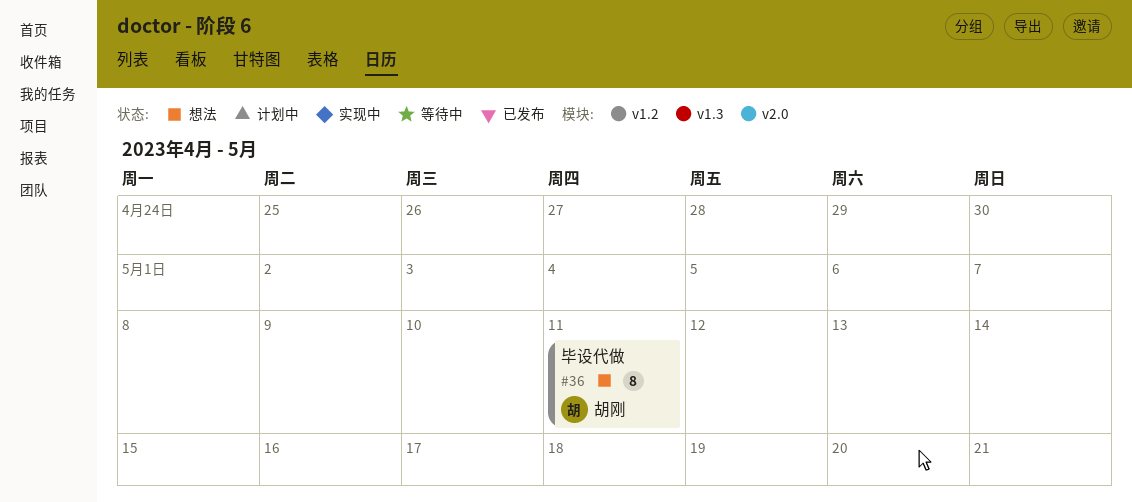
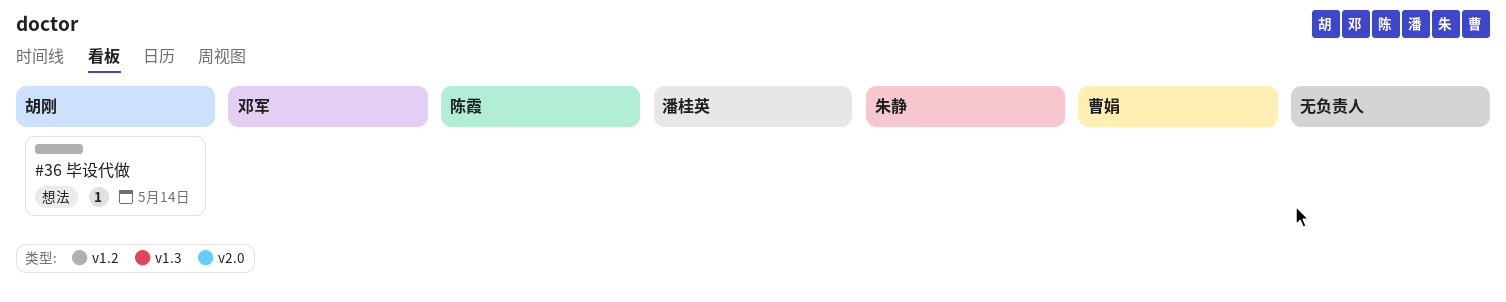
#36, estimate: 8 -> 1
#36, due: May 11 -> May 14

